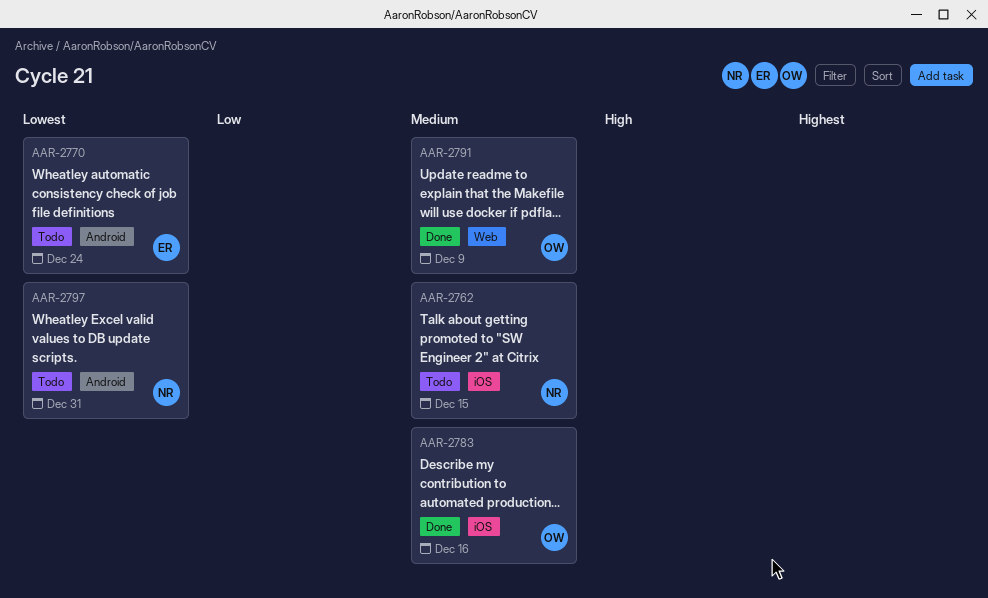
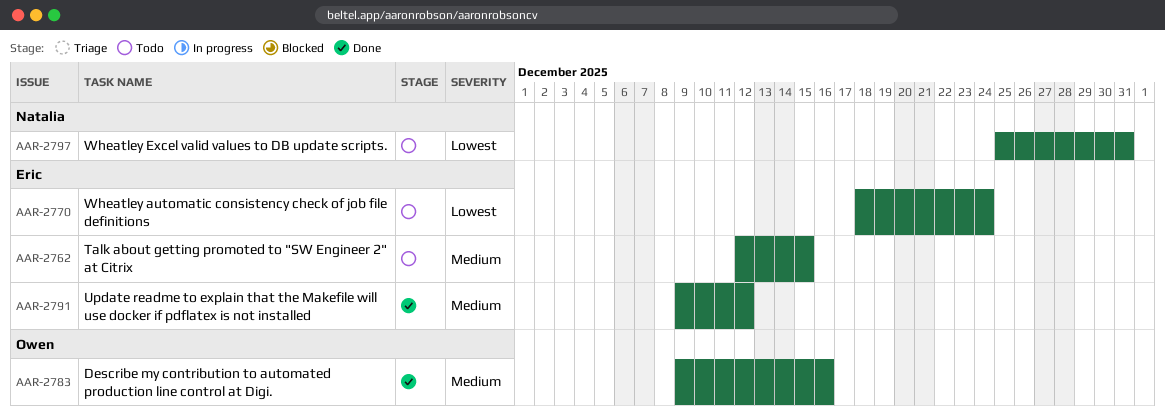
AAR-2762, owner: Natalia -> Eric
AAR-2791, owner: Owen -> Eric
AAR-2791, due: Dec 9 -> Dec 12

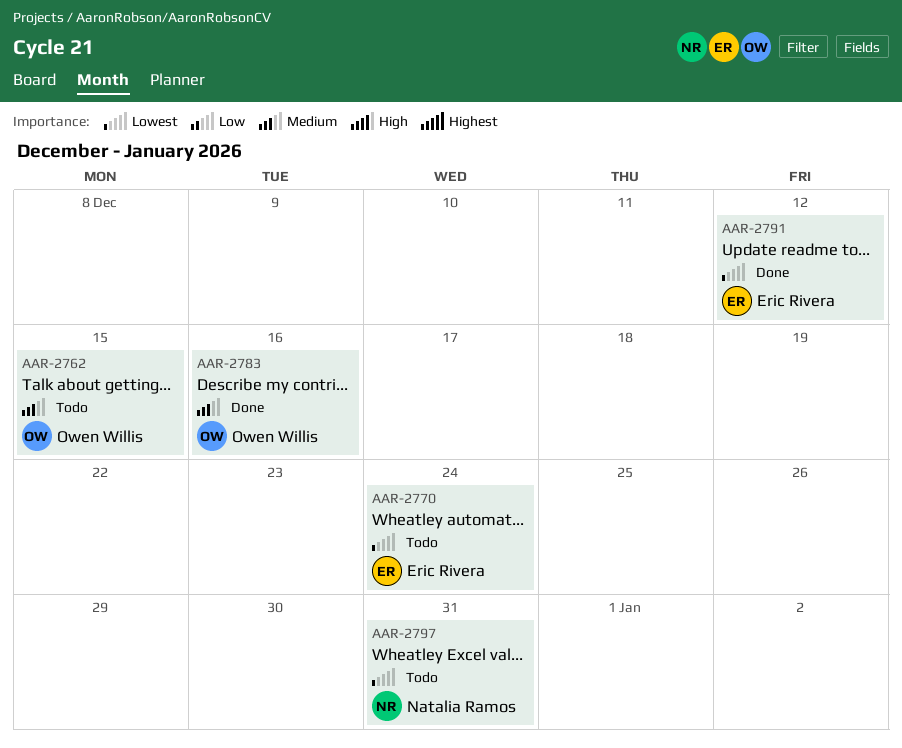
AAR-2762, owner: Eric Rivera -> Owen Willis
AAR-2791, priority: Medium -> Lowest

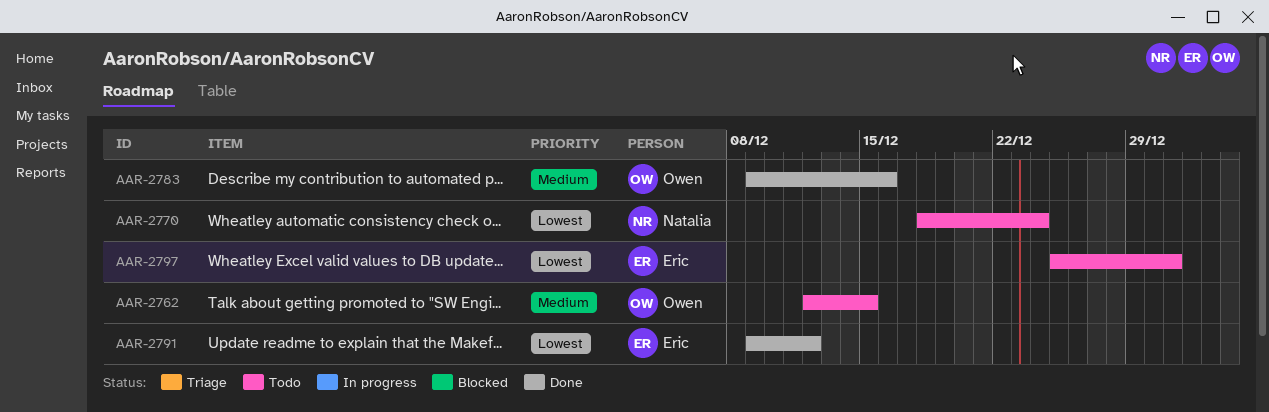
AAR-2770, owner: Eric Rivera -> Natalia Ramos
AAR-2797, owner: Natalia Ramos -> Eric Rivera

